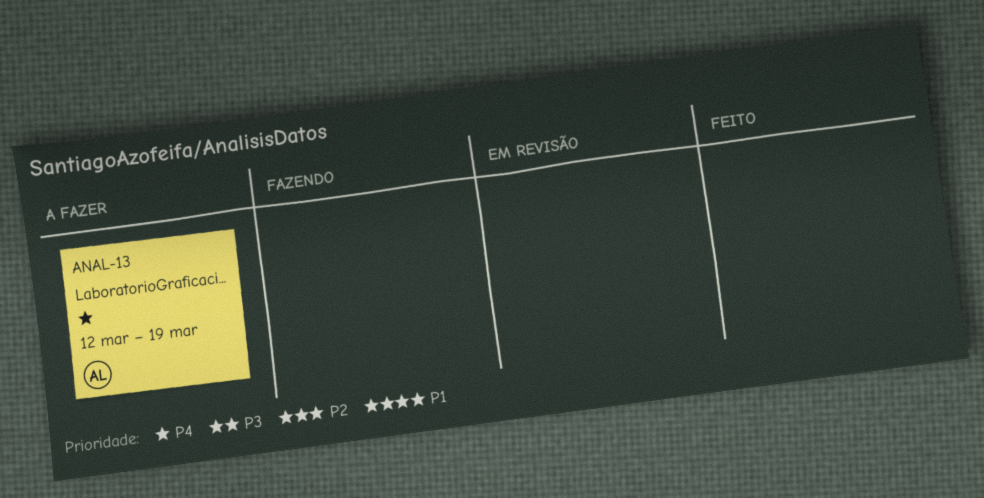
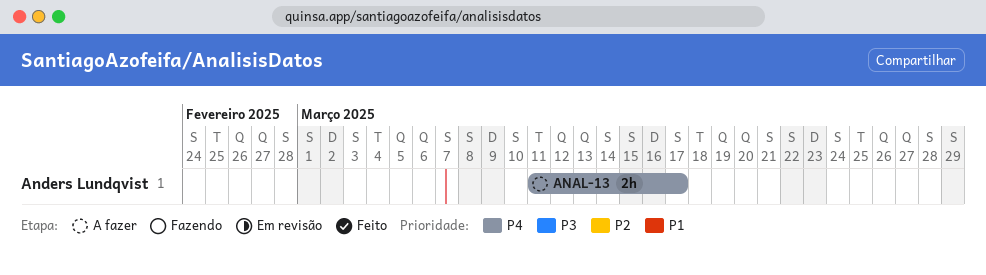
ANAL-13, start: Mar 12 -> Mar 11
ANAL-13, due: Mar 19 -> Mar 17

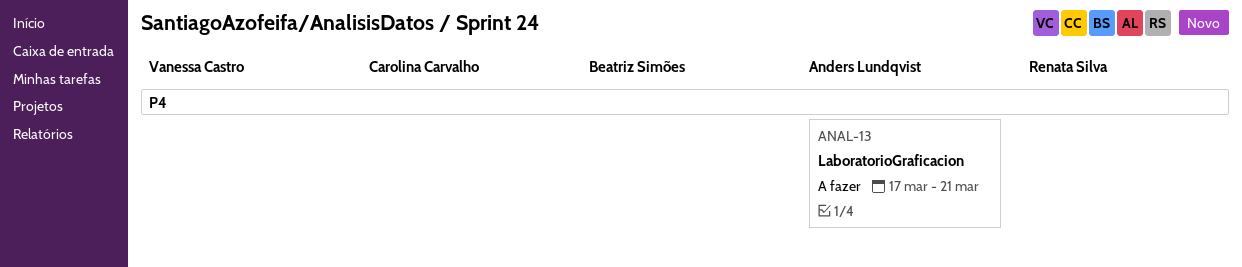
ANAL-13, start: Mar 11 -> Mar 17
ANAL-13, due: Mar 17 -> Mar 21

